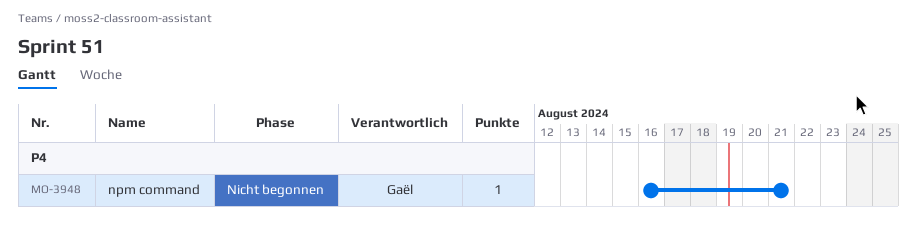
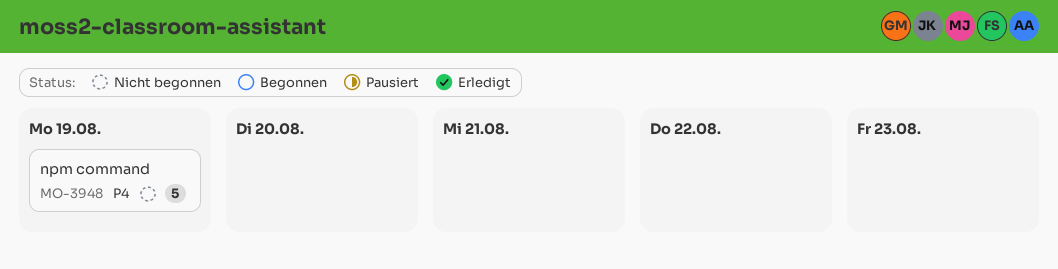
MO-3948, estimate: 1 -> 5
MO-3948, due: Aug 21 -> Aug 19

